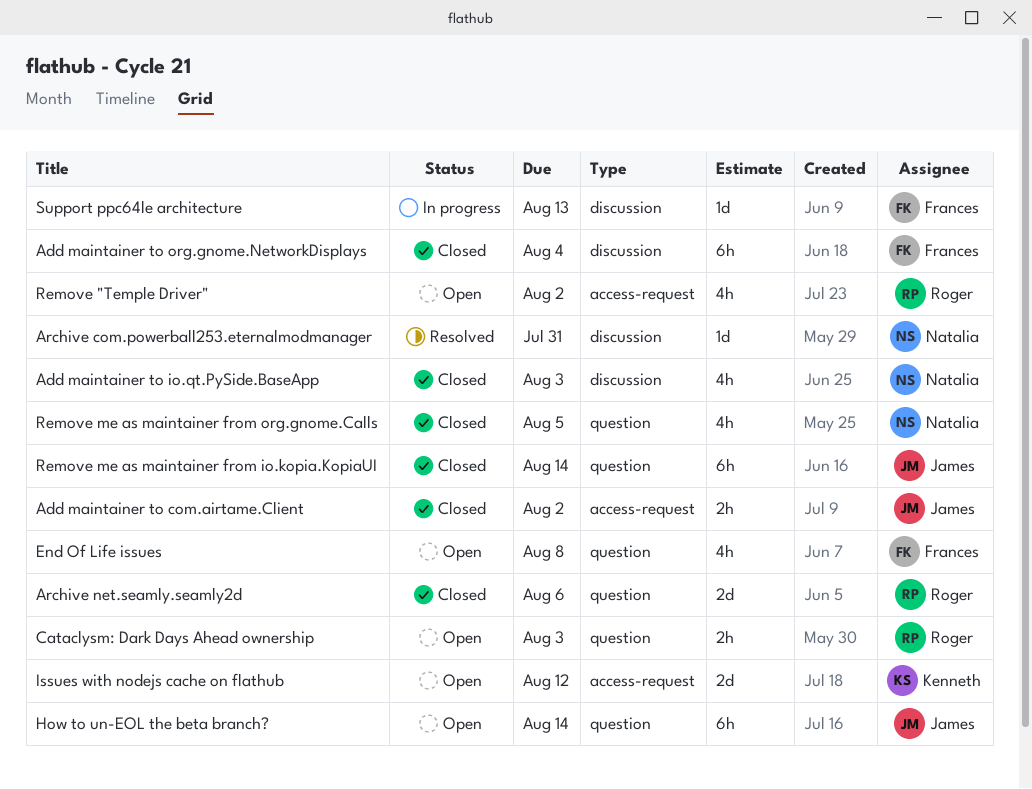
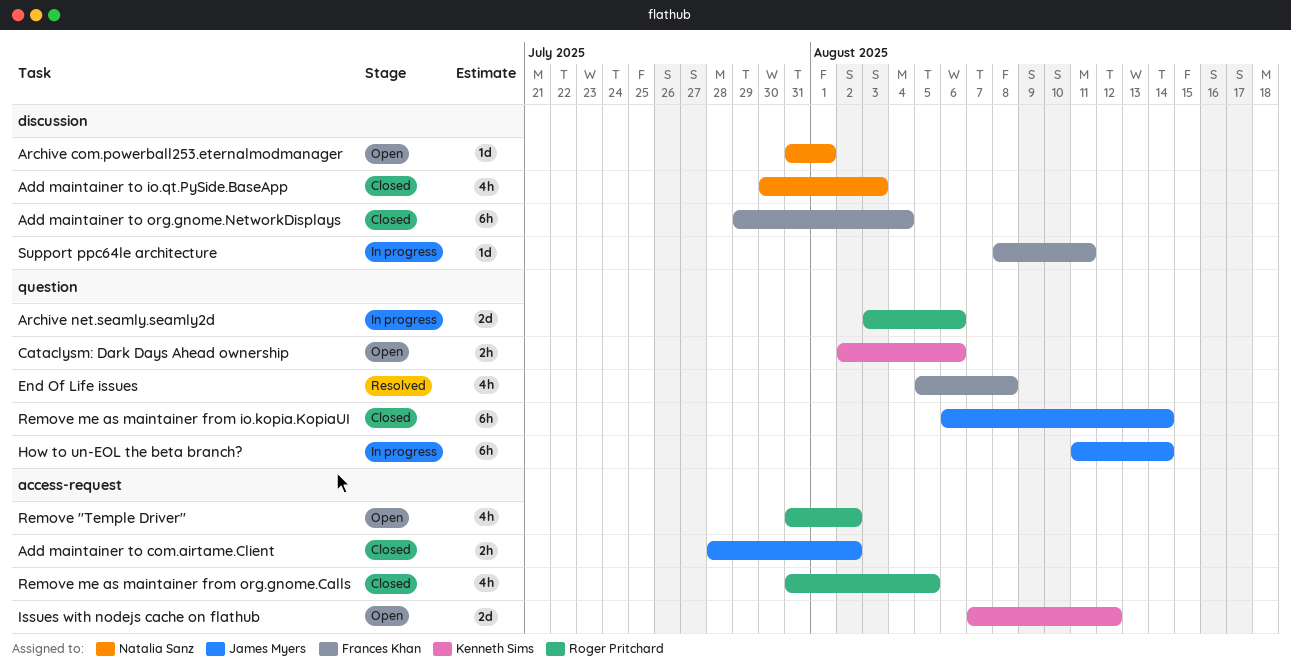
Archive com.powerball253.eternalmodmanager, status: Resolved -> Open
Archive com.powerball253.eternalmodmanager, due: Jul 31 -> Aug 1
Archive net.seamly.seamly2d, status: Closed -> In progress
Cataclysm: Dark Days Ahead ownership, owner: Roger Pritchard -> Kenneth Sims
Cataclysm: Dark Days Ahead ownership, due: Aug 3 -> Aug 6
End Of Life issues, status: Open -> Resolved
How to un-EOL the beta branch?, status: Open -> In progress
Remove me as maintainer from org.gnome.Calls, owner: Natalia Sanz -> Roger Pritchard
Remove me as maintainer from org.gnome.Calls, label: question -> access-request
Support ppc64le architecture, due: Aug 13 -> Aug 11

